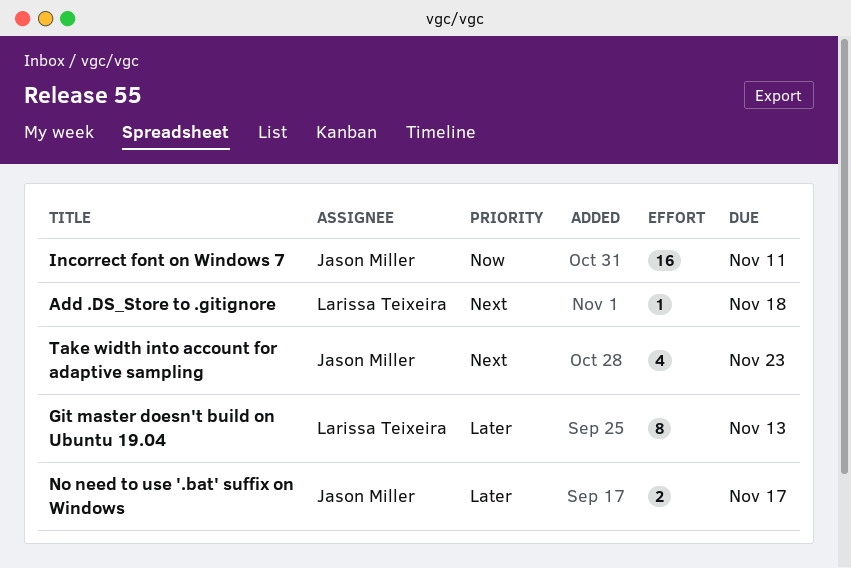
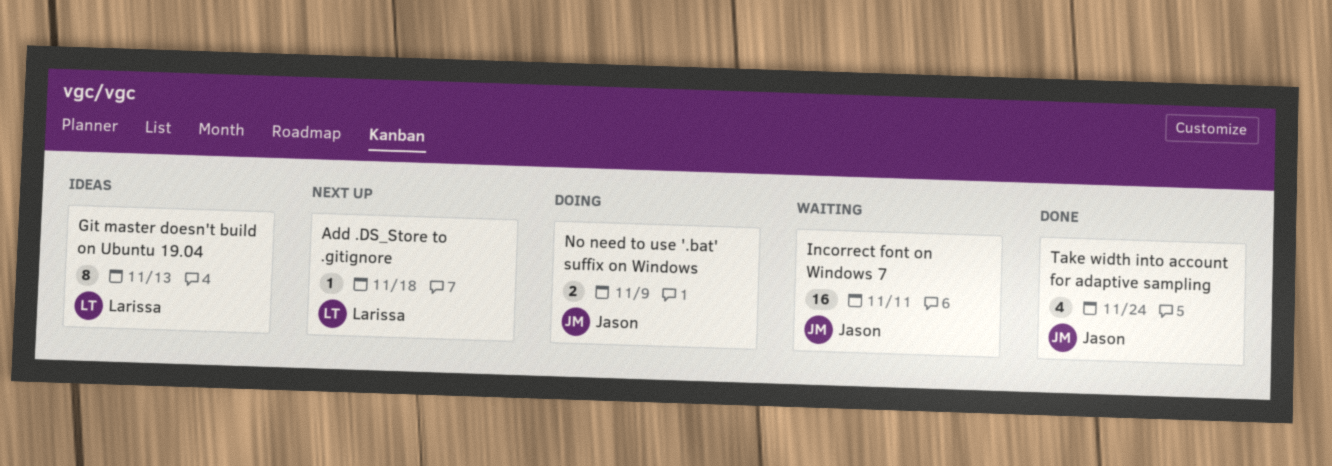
No need to use '.bat' suffix on Windows, due: Nov 17 -> Nov 9
Take width into account for adaptive sampling, due: Nov 23 -> Nov 24

